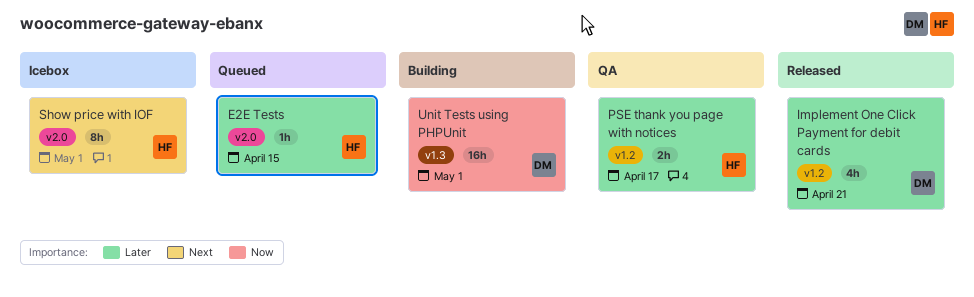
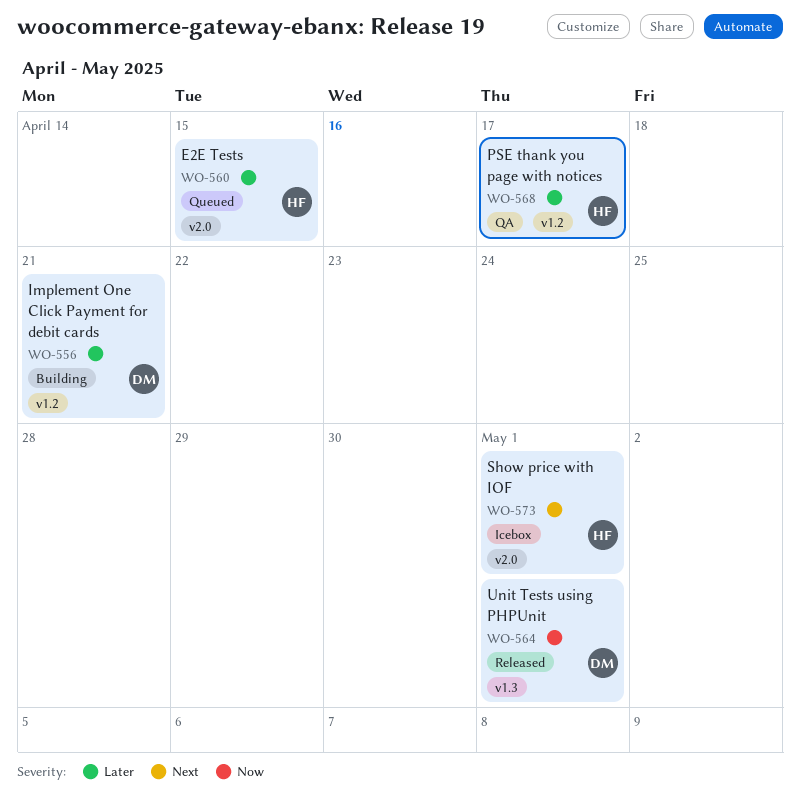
Implement One Click Payment for debit cards, status: Released -> Building
Unit Tests using PHPUnit, status: Building -> Released

